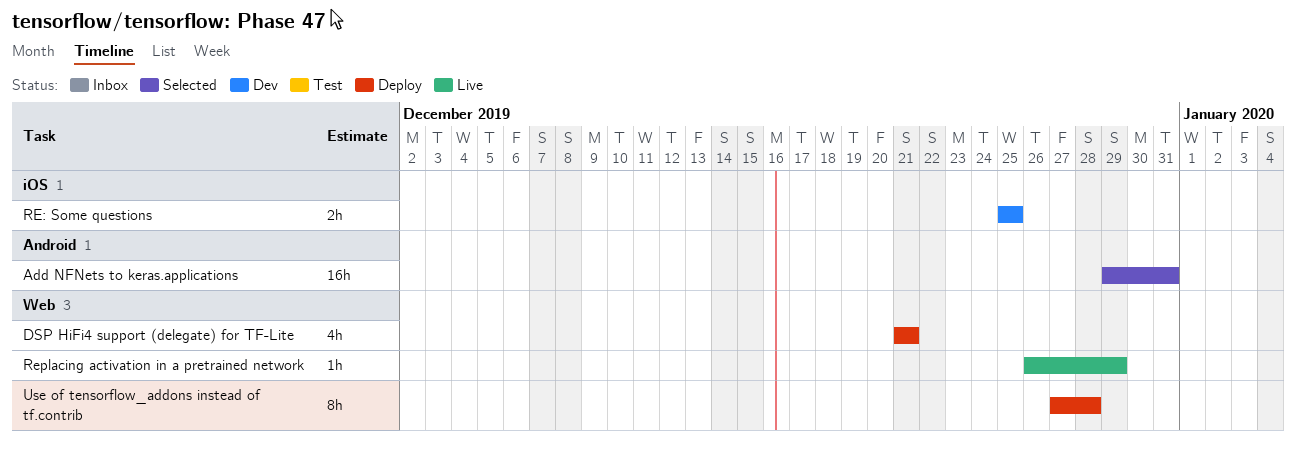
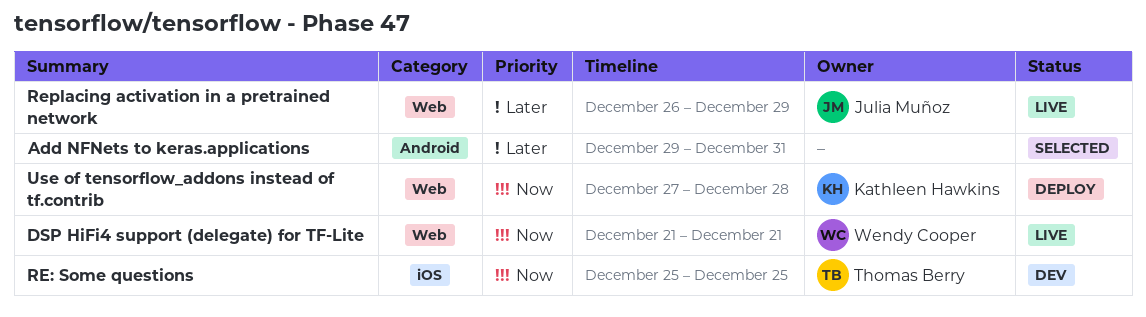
DSP HiFi4 support (delegate) for TF-Lite, status: Deploy -> Live

